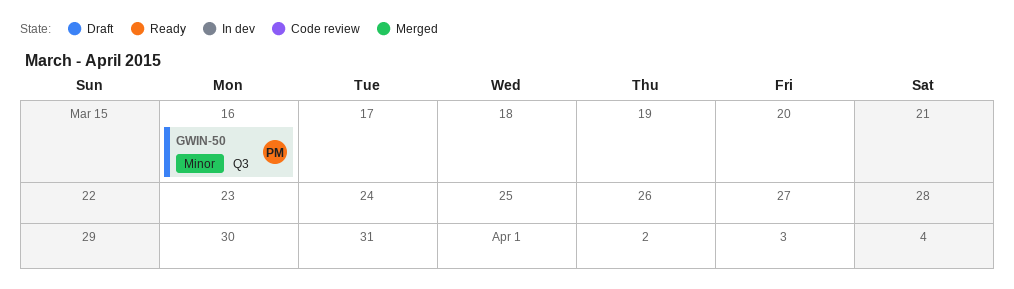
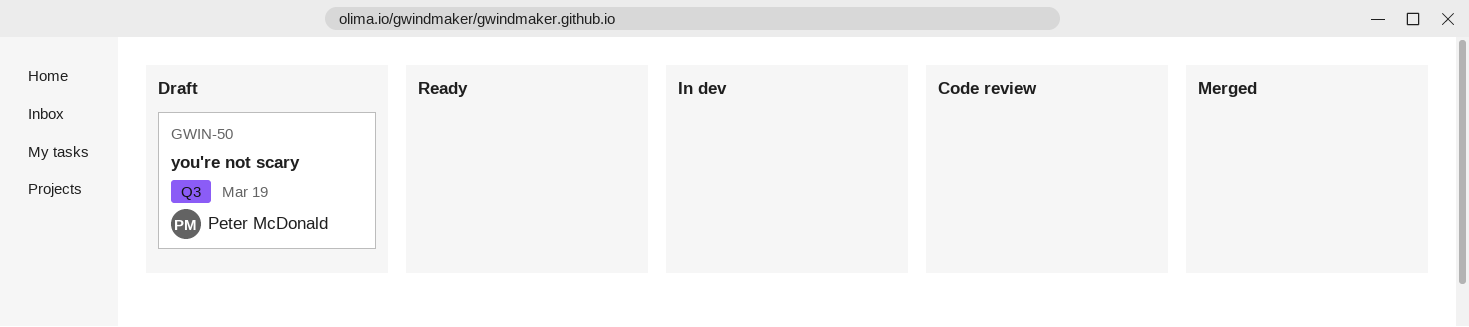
GWIN-50, due: Mar 16 -> Mar 19

